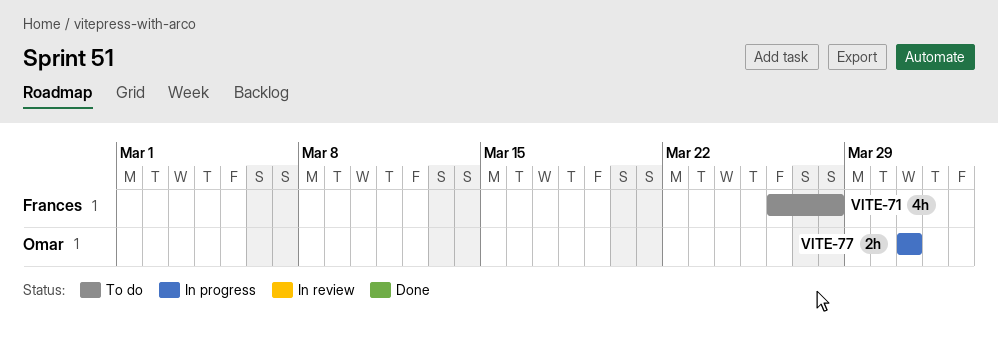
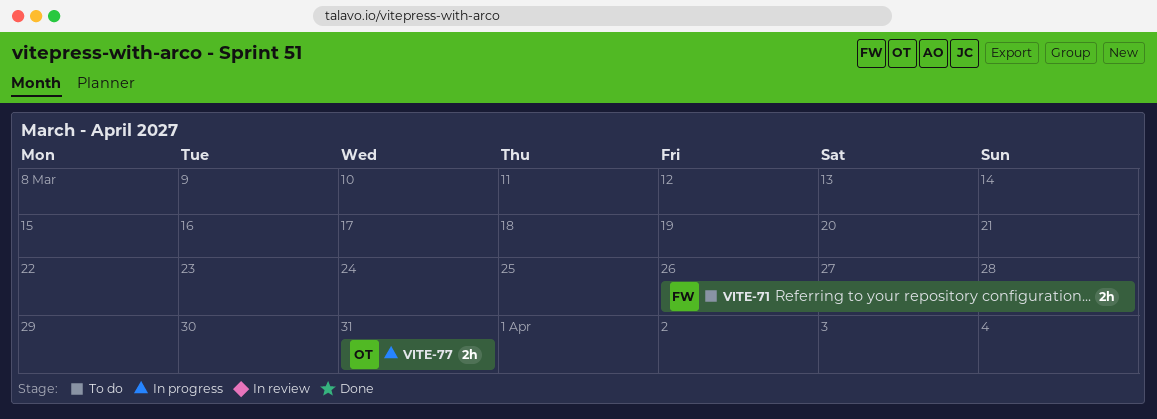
VITE-71, estimate: 4h -> 2h

